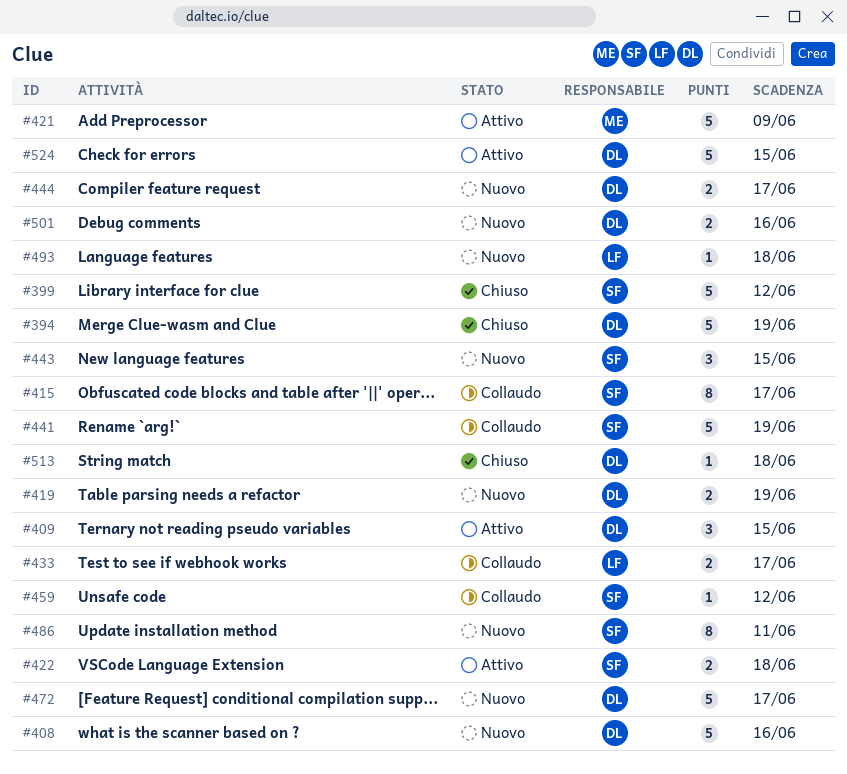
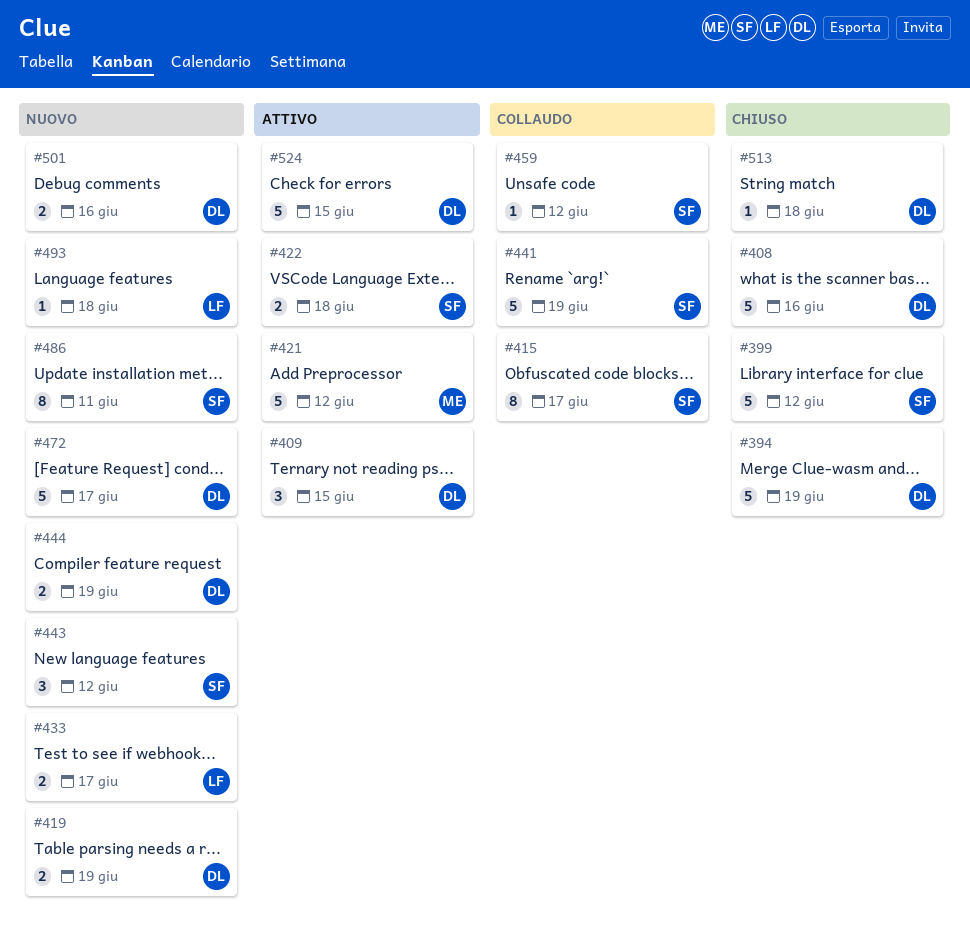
#408, status: Nuovo -> Chiuso
#421, due: Jun 9 -> Jun 12
#433, status: Collaudo -> Nuovo
#443, due: Jun 15 -> Jun 12
#444, due: Jun 17 -> Jun 19

